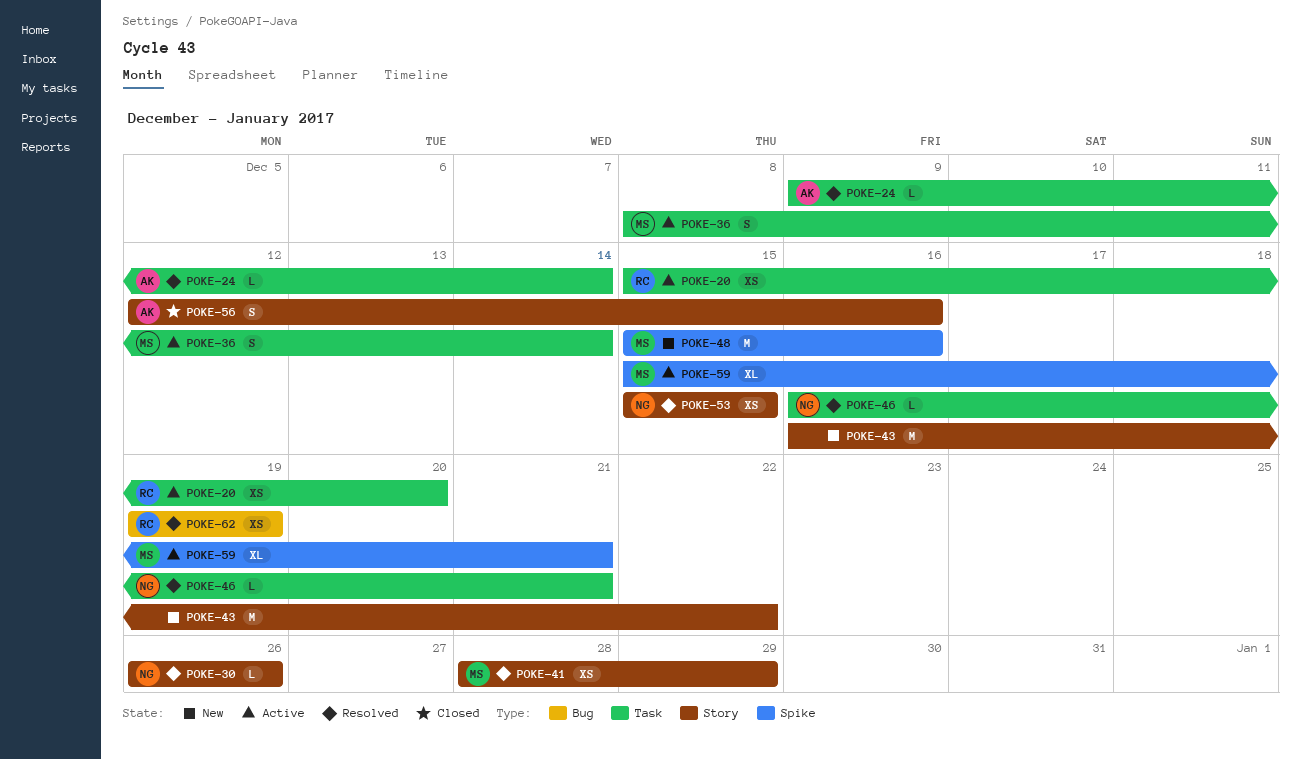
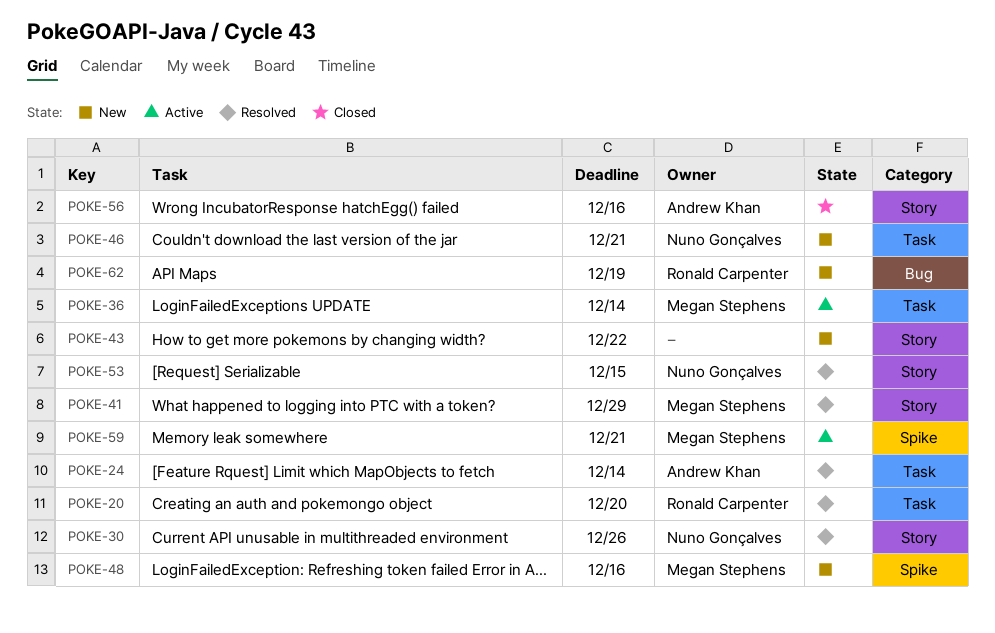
POKE-20, status: Active -> Resolved
POKE-46, status: Resolved -> New
POKE-62, status: Resolved -> New

